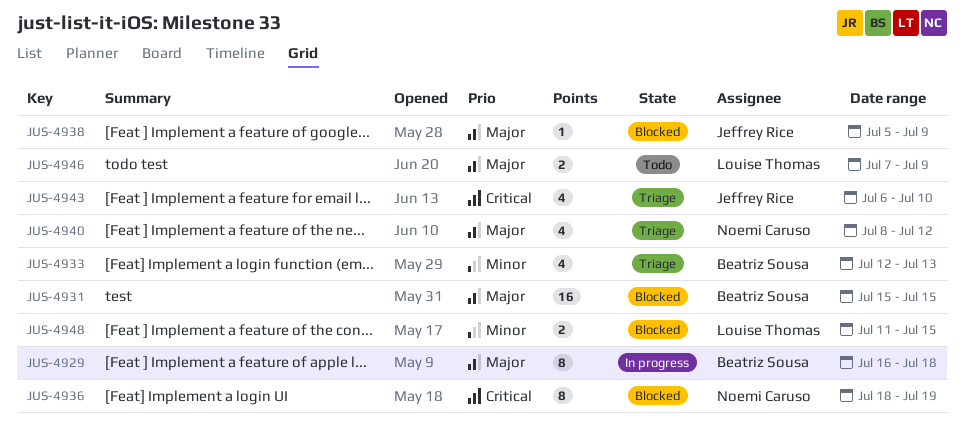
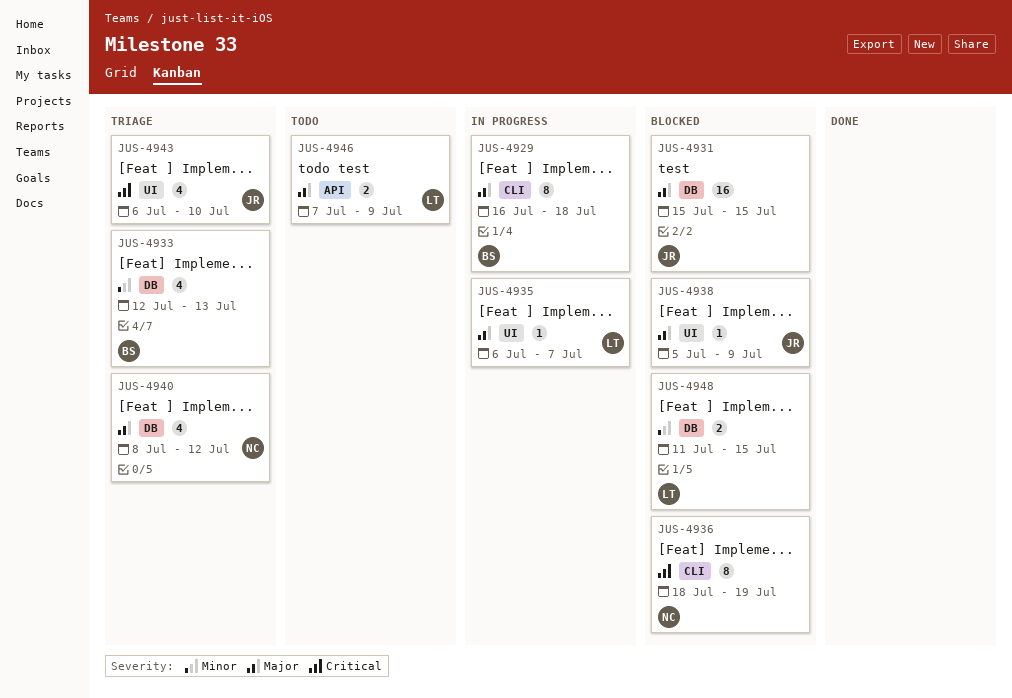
JUS-4931, owner: Beatriz Sousa -> Jeffrey Rice
JUS-4935: none -> present

